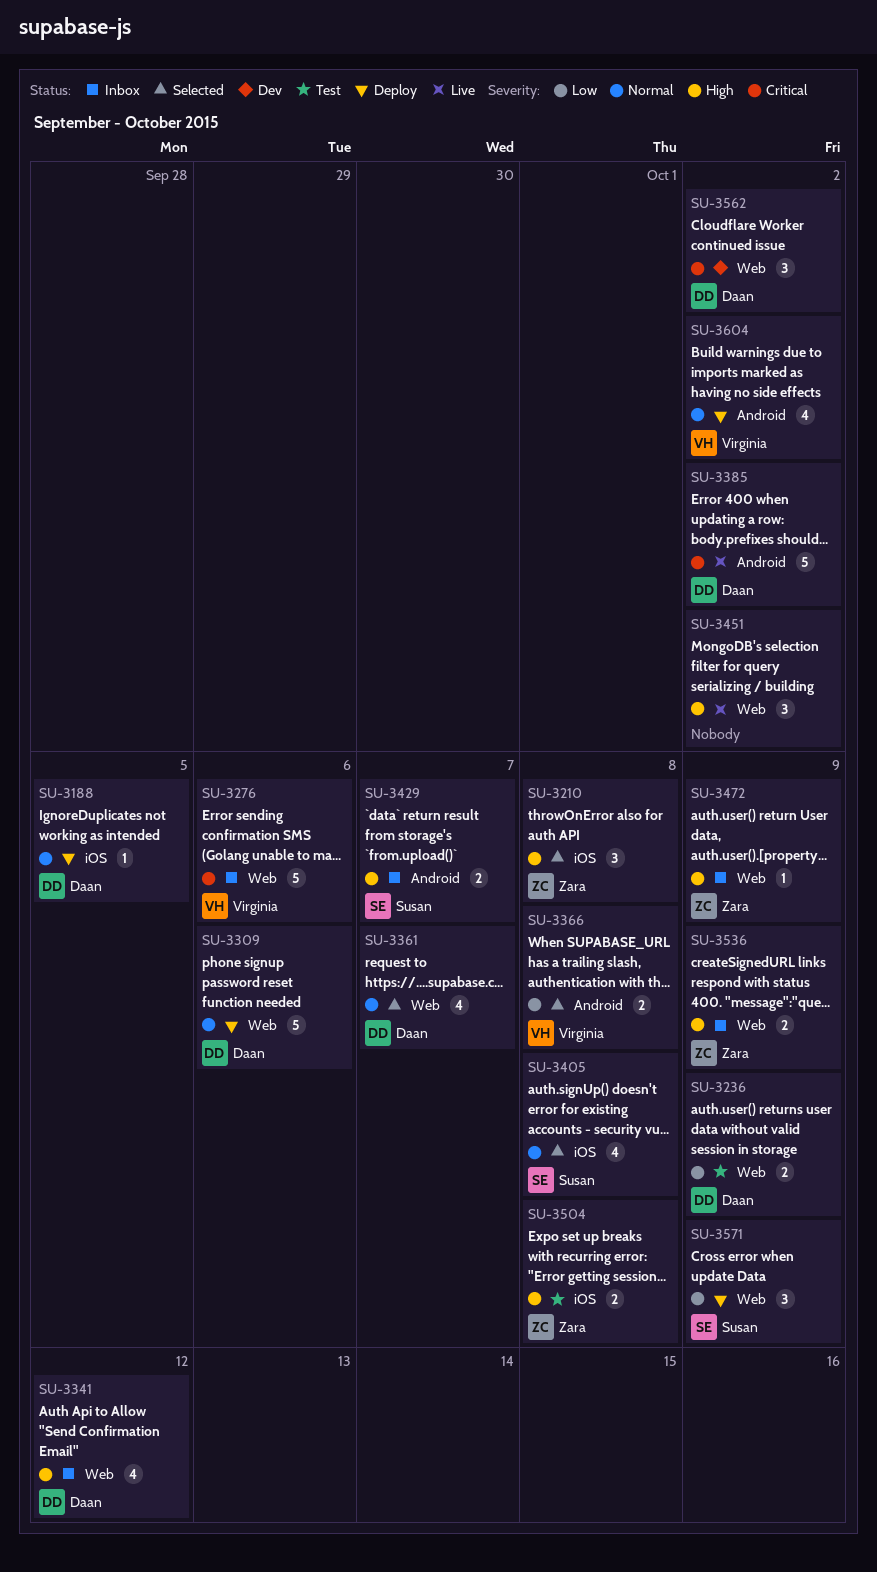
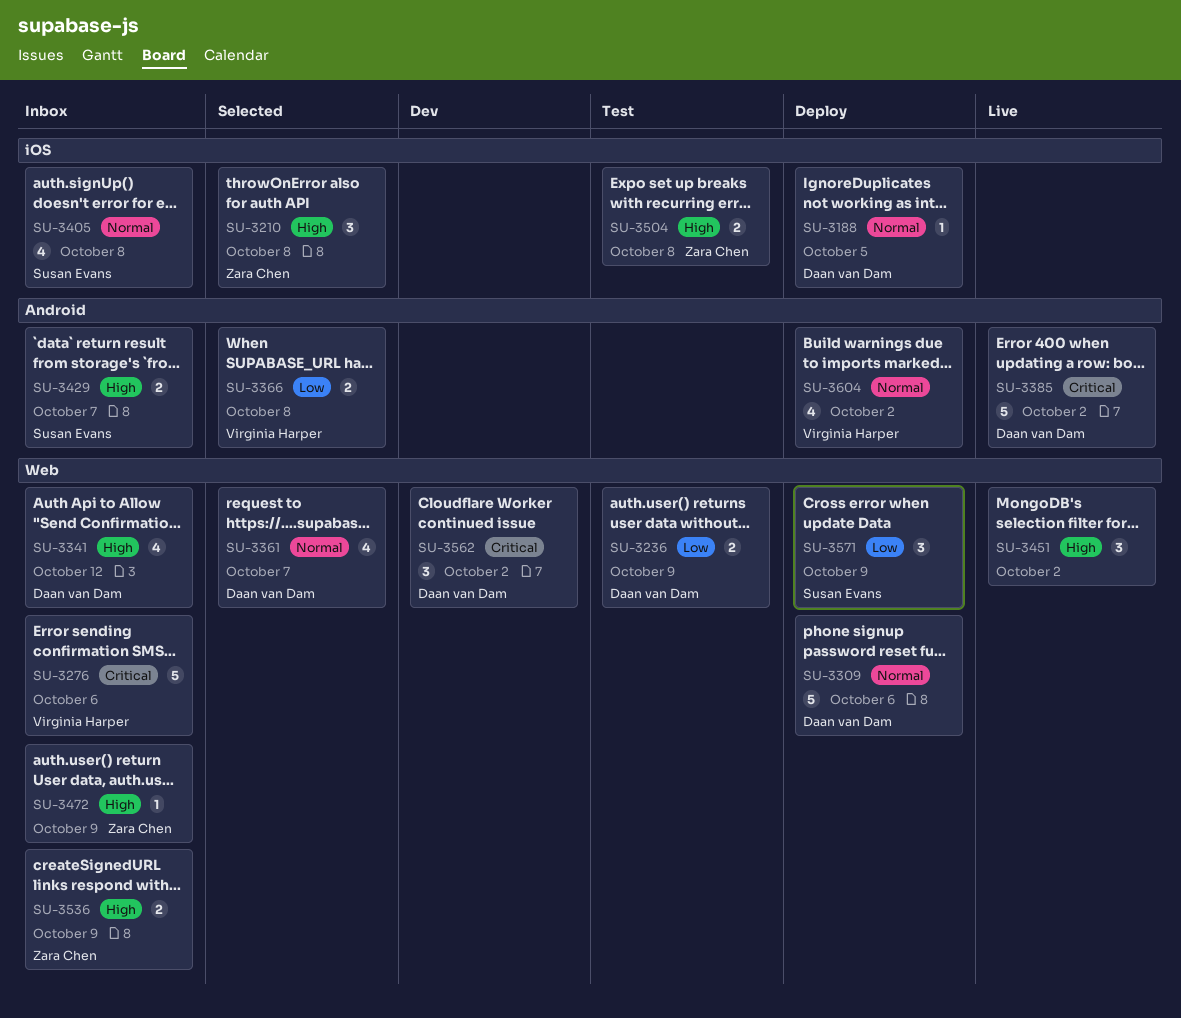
SU-3405, status: Selected -> Inbox

